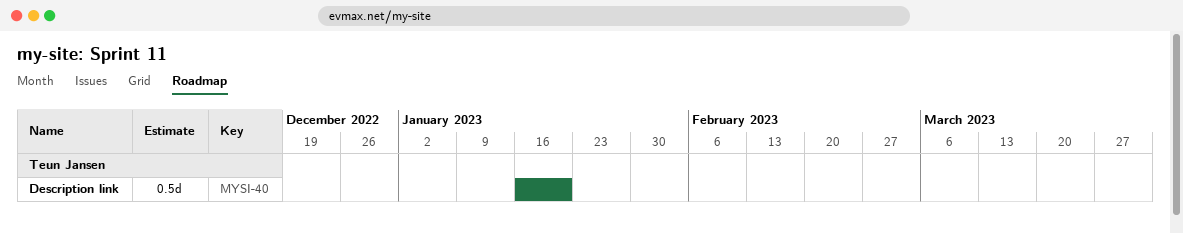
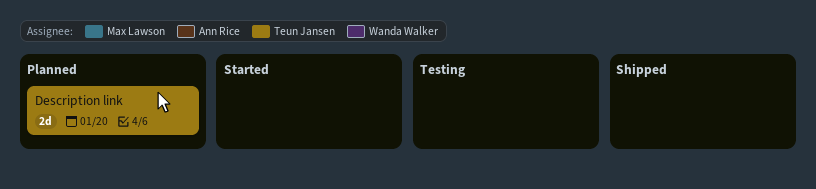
Description link, estimate: 0.5d -> 2d

